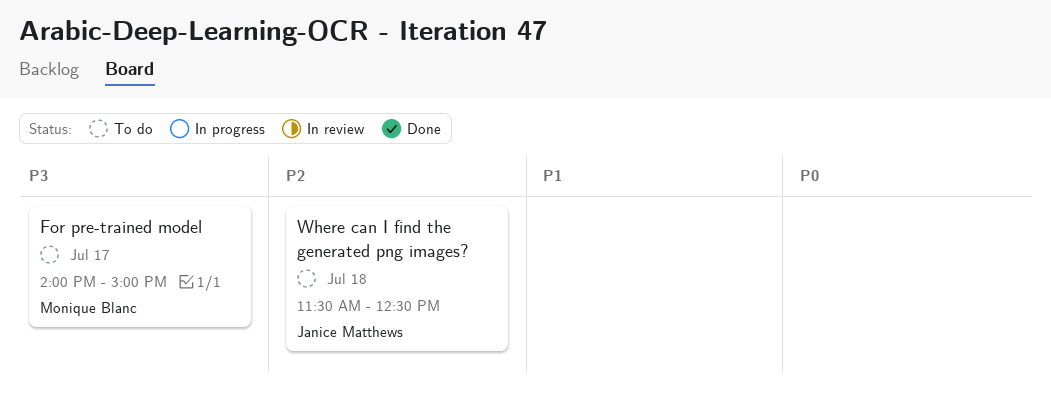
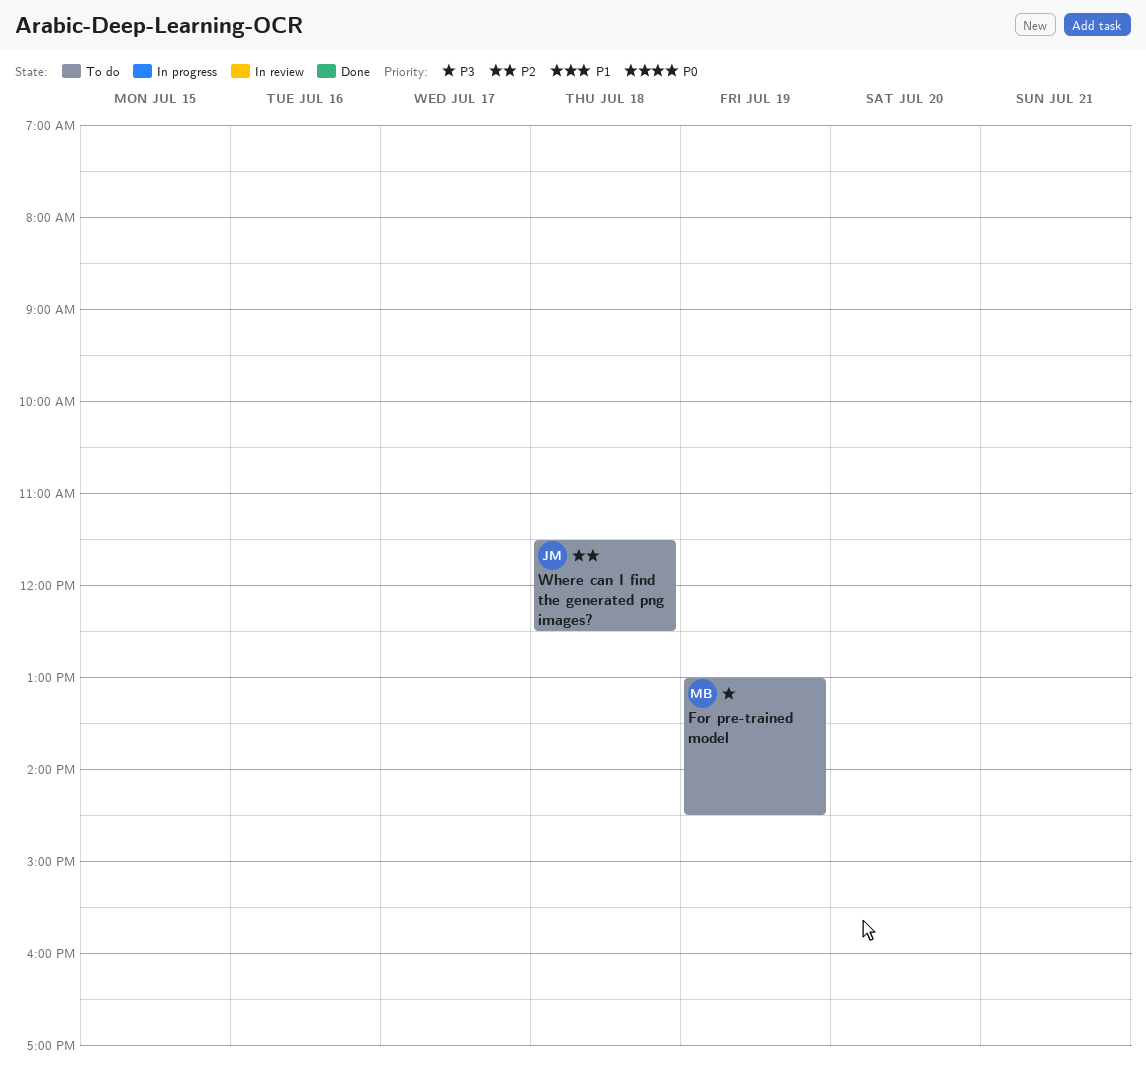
For pre-trained model, day: Jul 17 -> Jul 19
For pre-trained model, begins: 14:00 -> 13:00
For pre-trained model, ends: 15:00 -> 14:30

